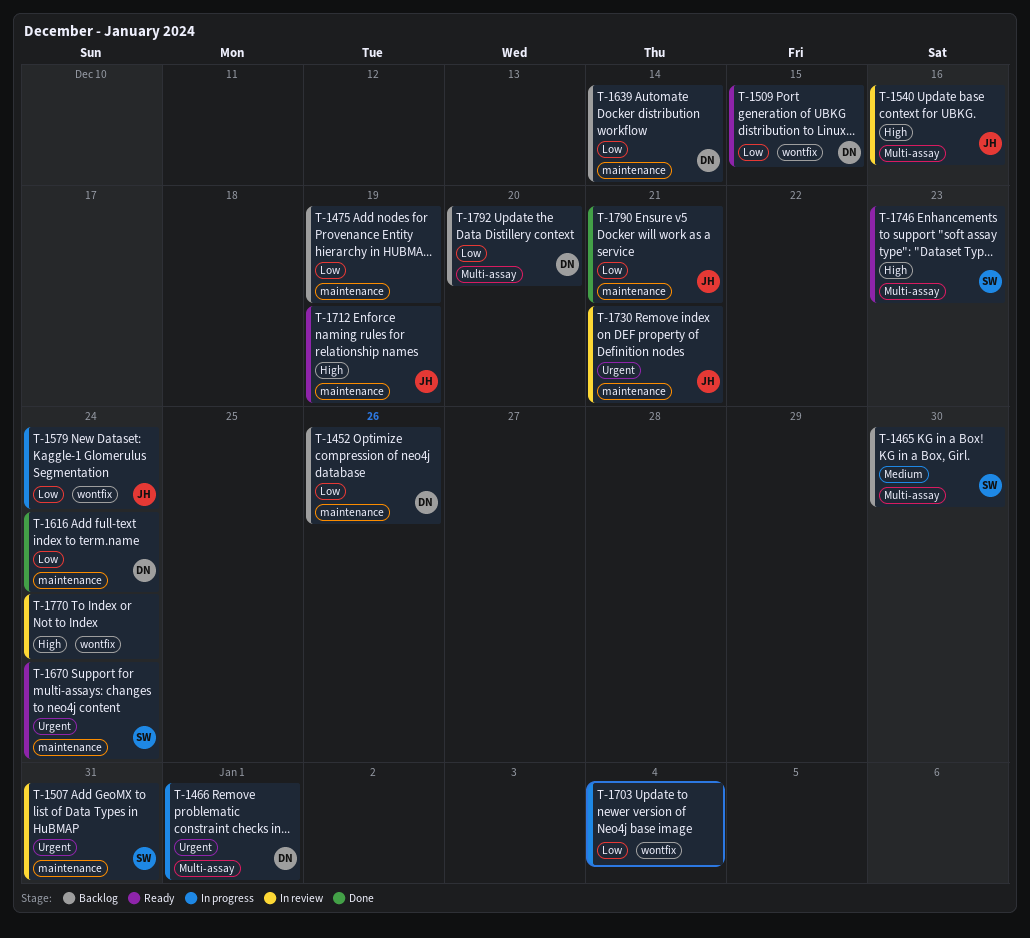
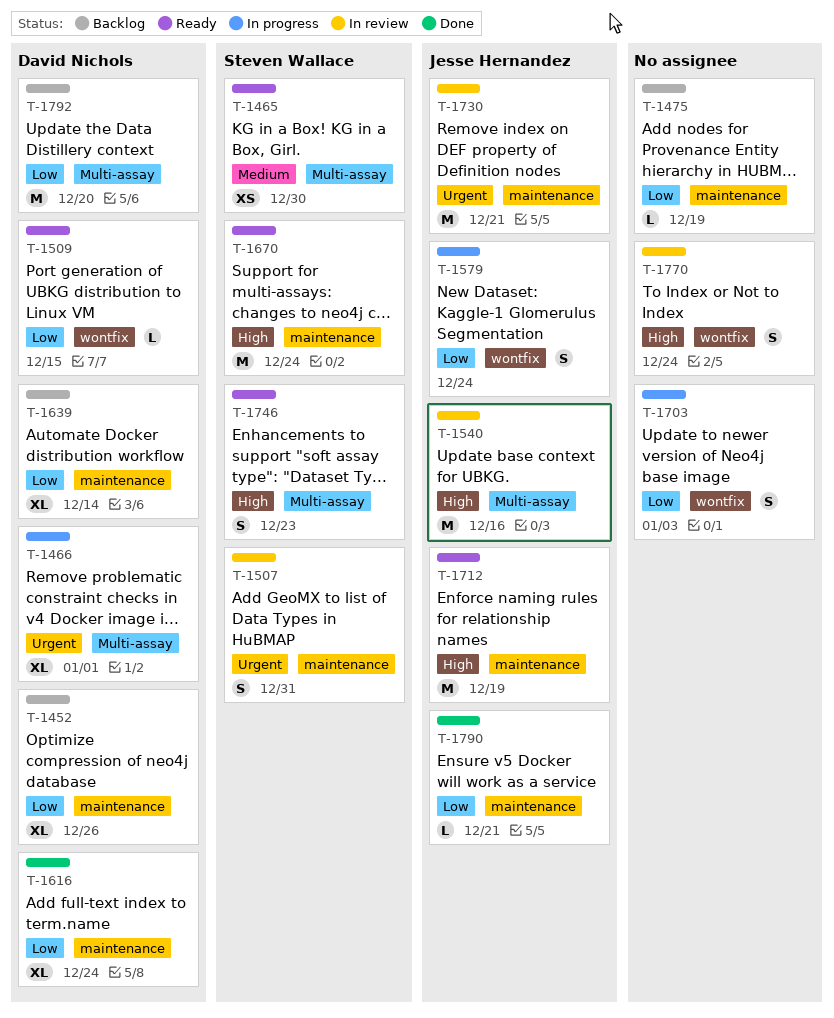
T-1465, status: Backlog -> Ready
T-1670, priority: Urgent -> High
T-1703, due: Jan 4 -> Jan 3

